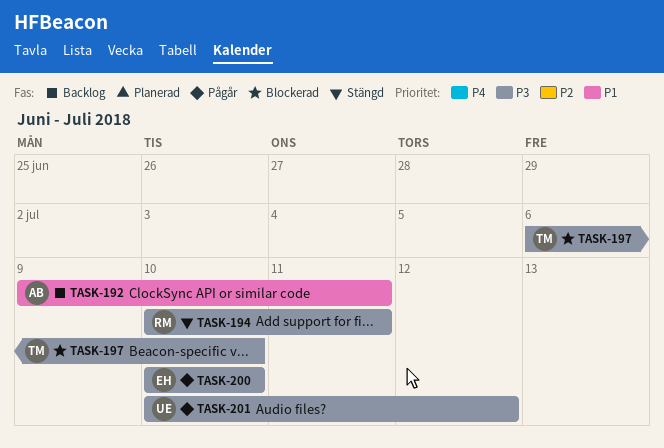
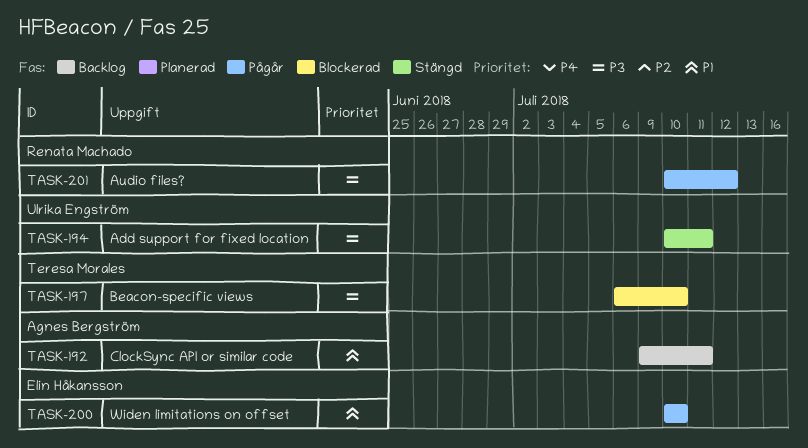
TASK-194, owner: Renata Machado -> Ulrika Engström
TASK-200, priority: P3 -> P1
TASK-201, owner: Ulrika Engström -> Renata Machado

